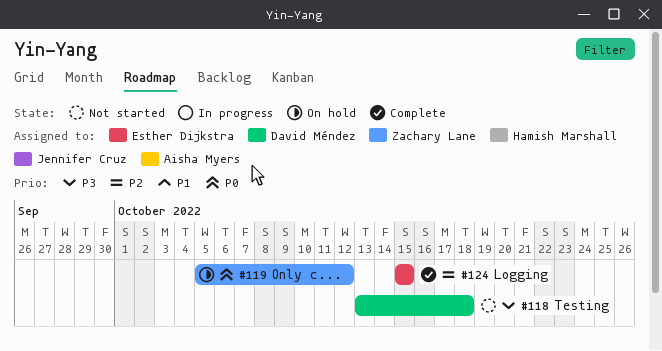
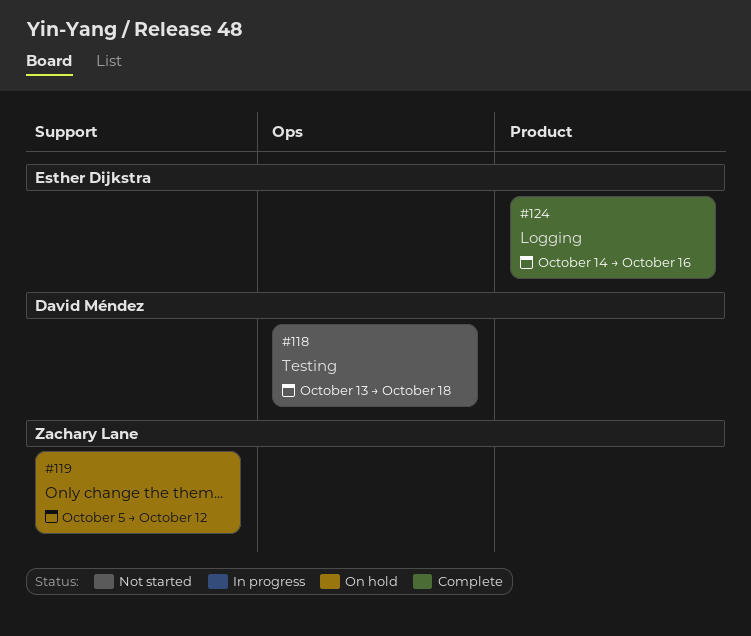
#124, start: Oct 15 -> Oct 14
#124, due: Oct 15 -> Oct 16

